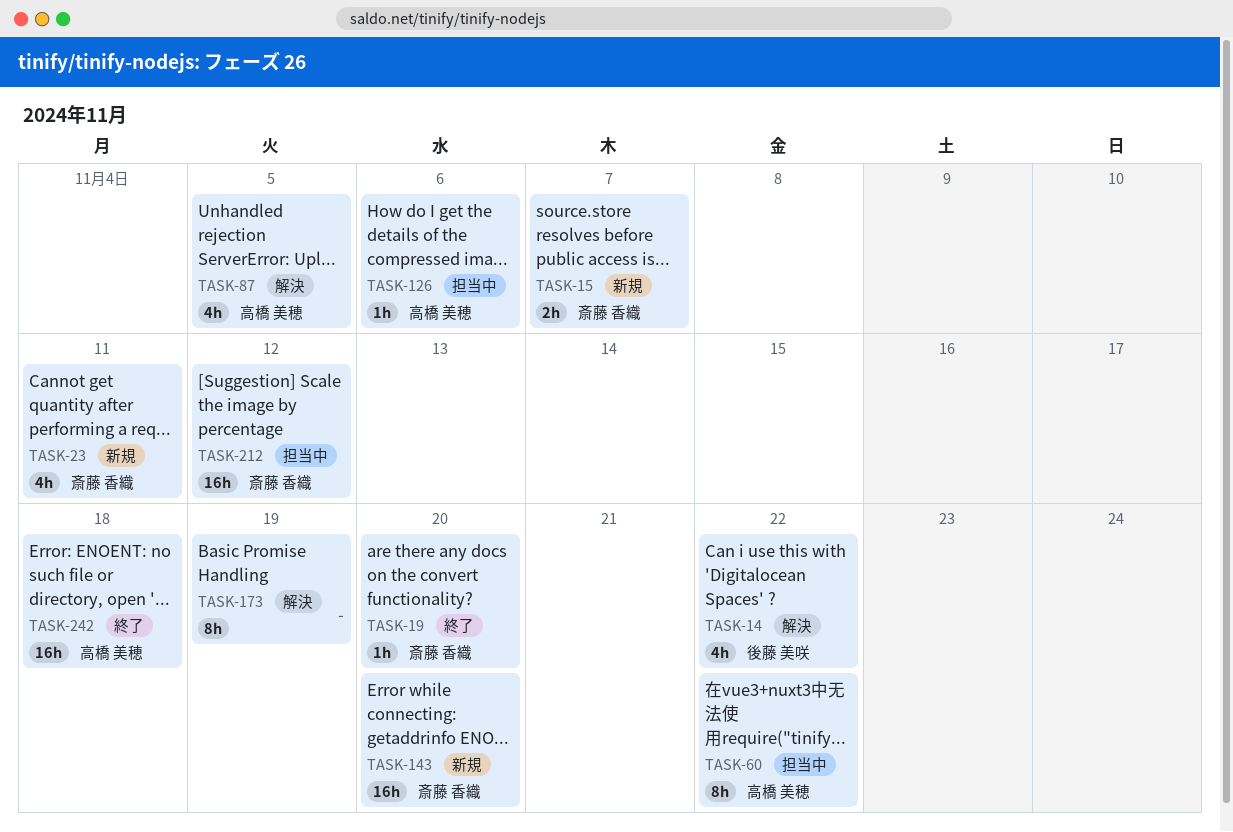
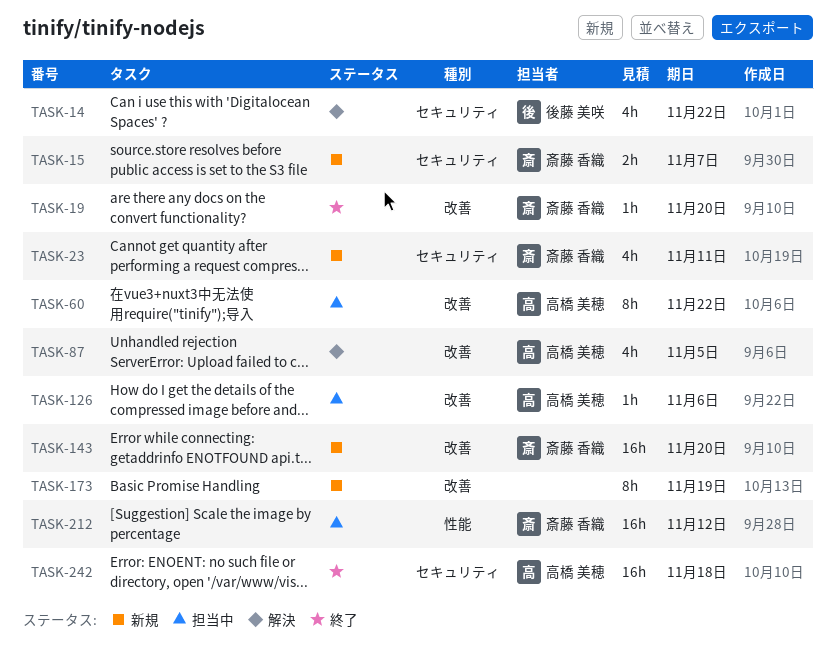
TASK-173, status: 解決 -> 新規

